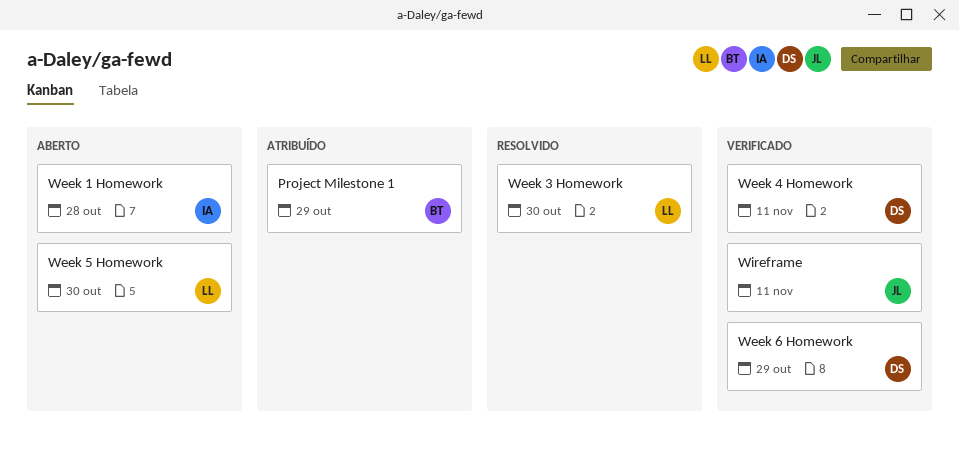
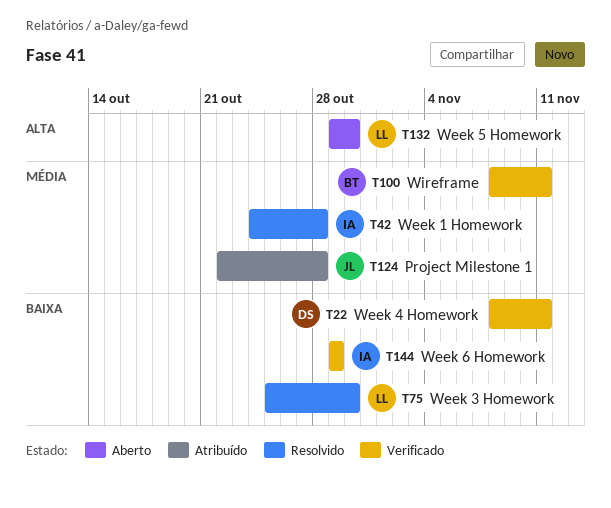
Project Milestone 1, owner: BT -> JL
Project Milestone 1, due: Oct 29 -> Oct 28
Week 1 Homework, status: Aberto -> Resolvido
Week 6 Homework, owner: DS -> IA
Wireframe, owner: JL -> BT

